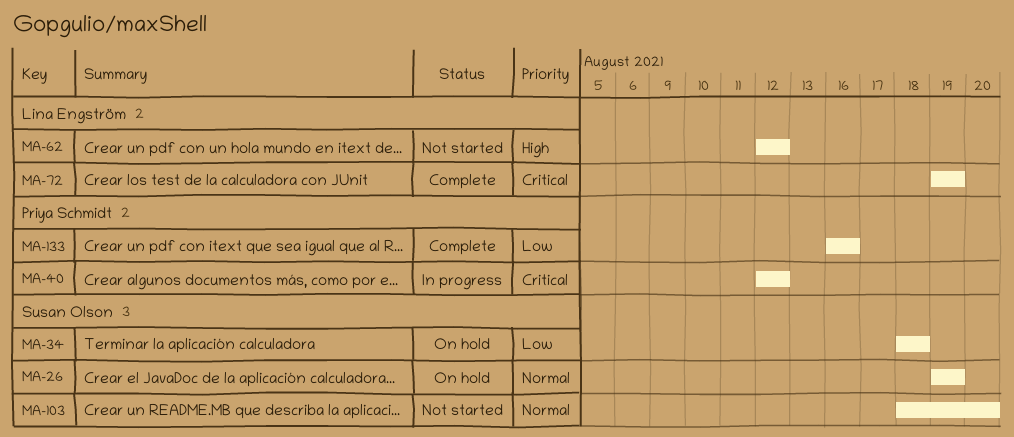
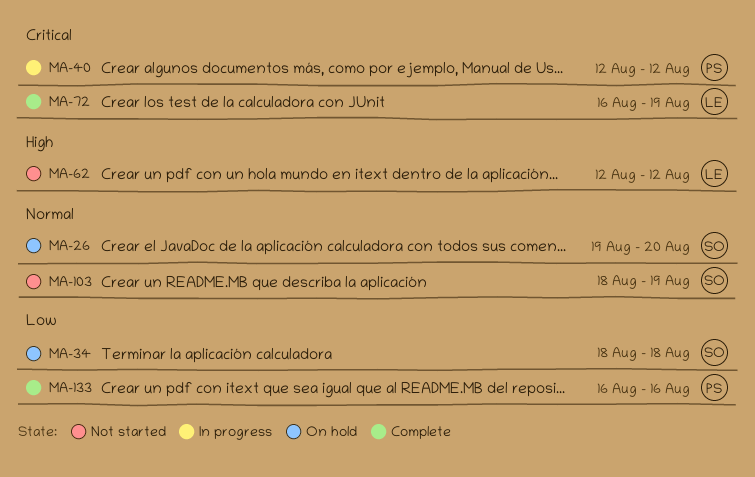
MA-26, due: Aug 19 -> Aug 20
MA-72, start: Aug 19 -> Aug 16
MA-103, due: Aug 20 -> Aug 19

